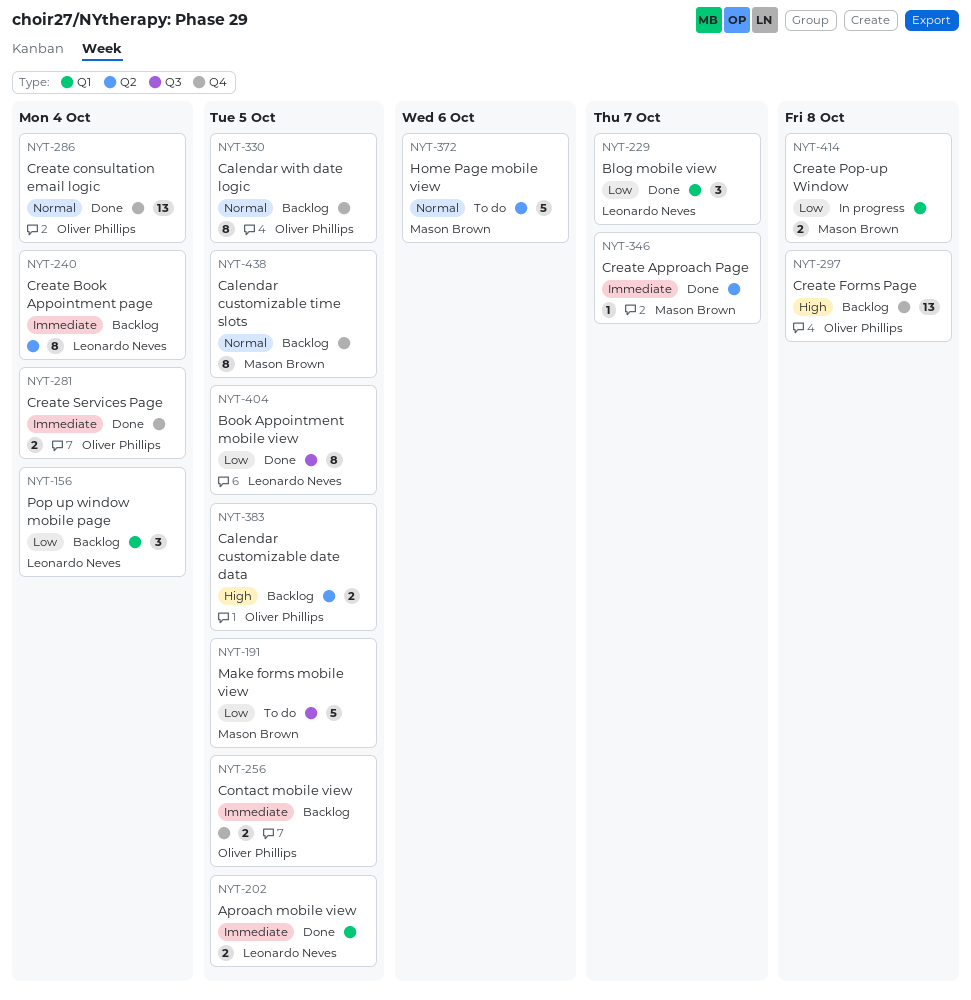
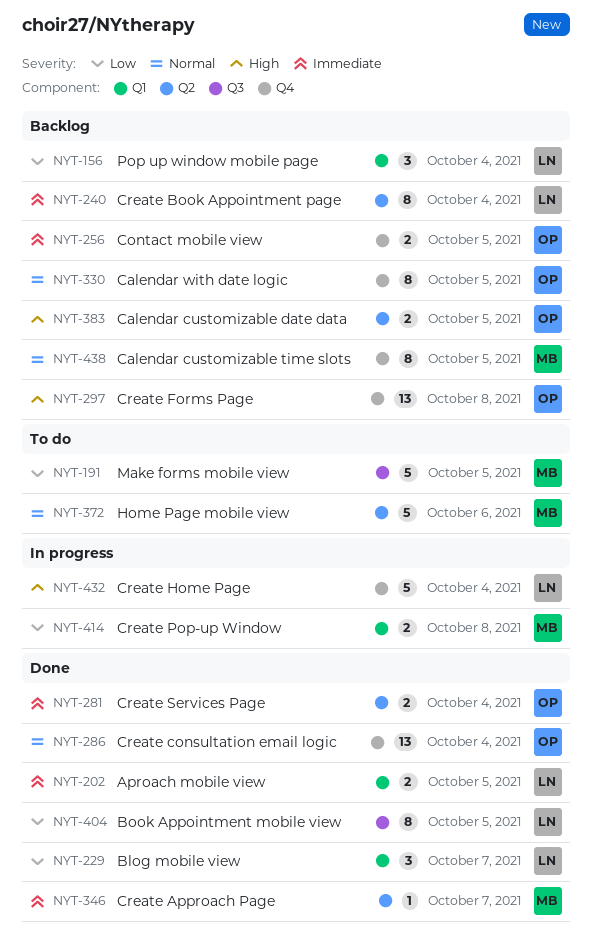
NYT-281, label: Q4 -> Q2
NYT-432: none -> present

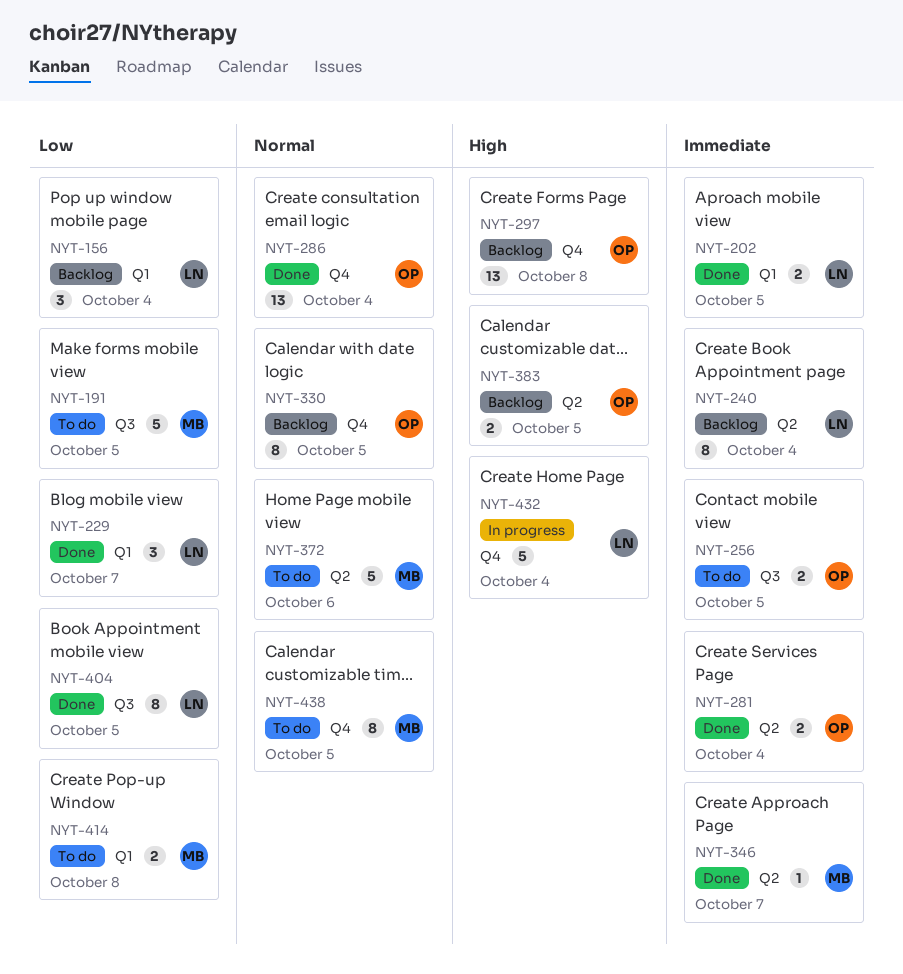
NYT-256, status: Backlog -> To do
NYT-256, label: Q4 -> Q3
NYT-414, status: In progress -> To do
NYT-438, status: Backlog -> To do

